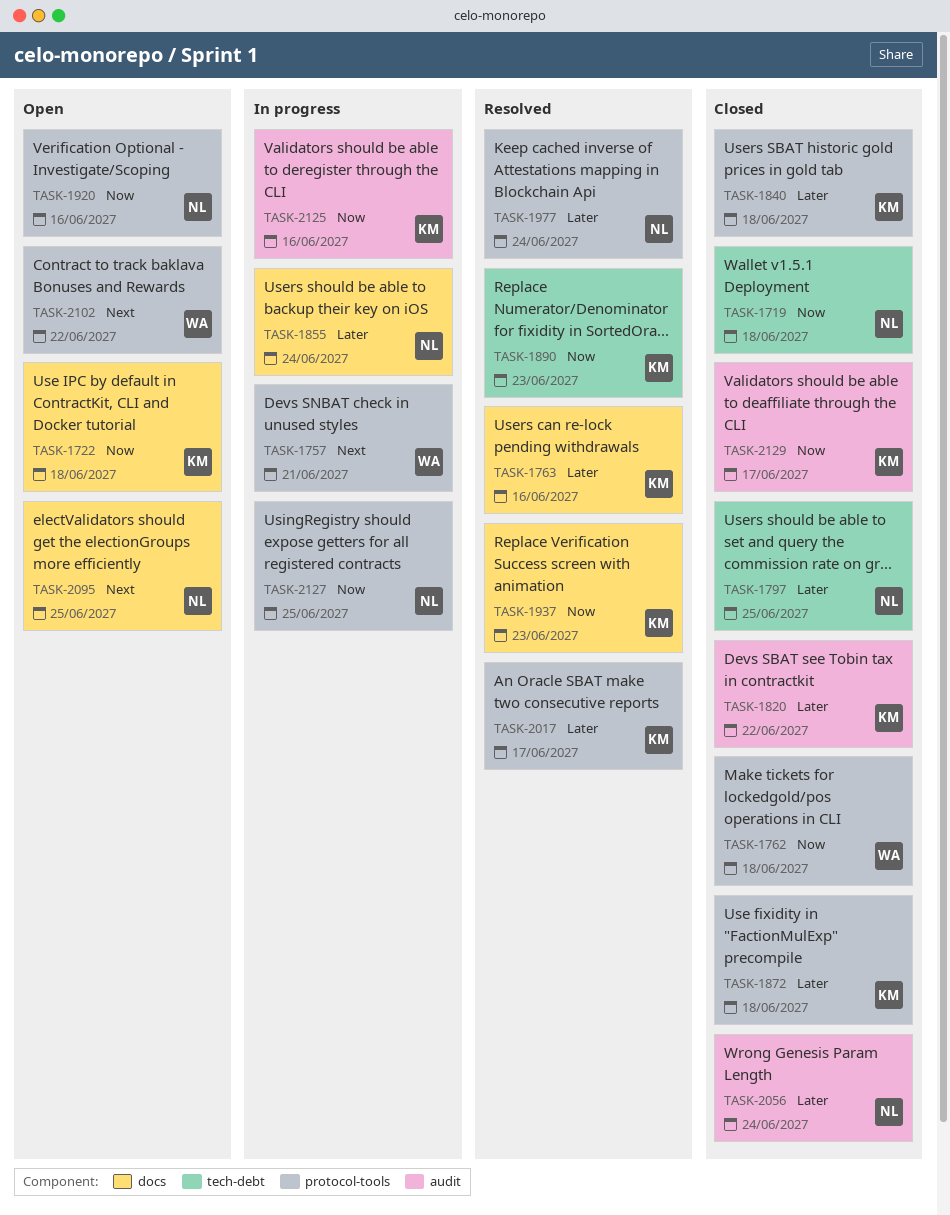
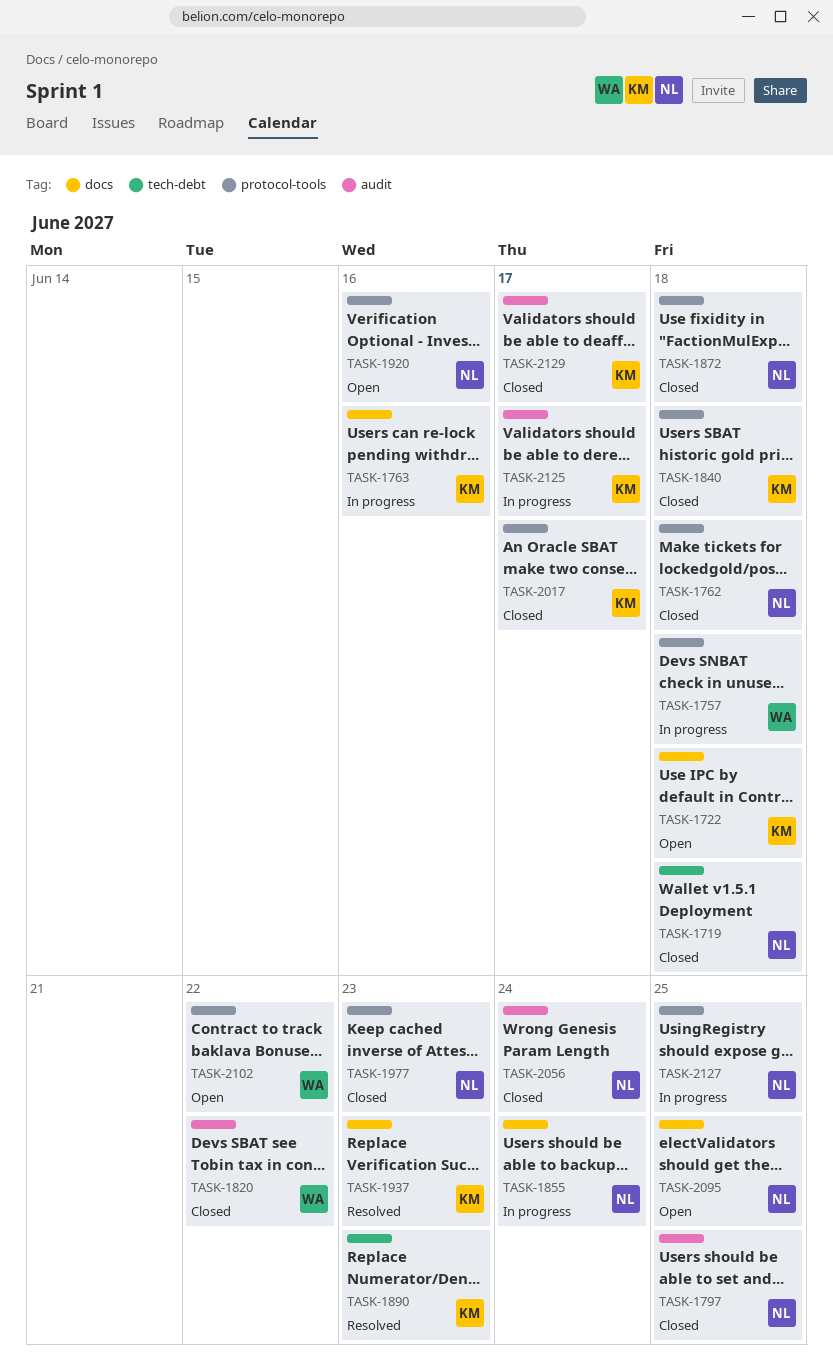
TASK-1757, due: Jun 21 -> Jun 18
TASK-1762, owner: WA -> NL
TASK-1763, status: Resolved -> In progress
TASK-1797, label: tech-debt -> audit
TASK-1820, owner: KM -> WA
TASK-1872, owner: KM -> NL
TASK-1977, status: Resolved -> Closed
TASK-1977, due: Jun 24 -> Jun 23
TASK-2017, status: Resolved -> Closed
TASK-2125, due: Jun 16 -> Jun 17

